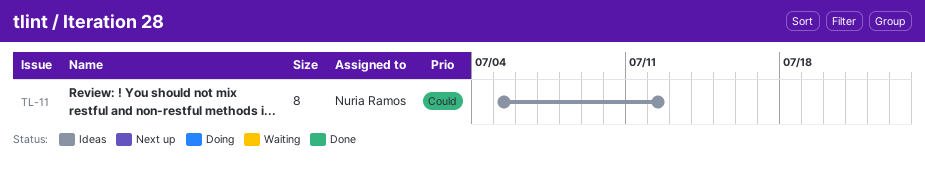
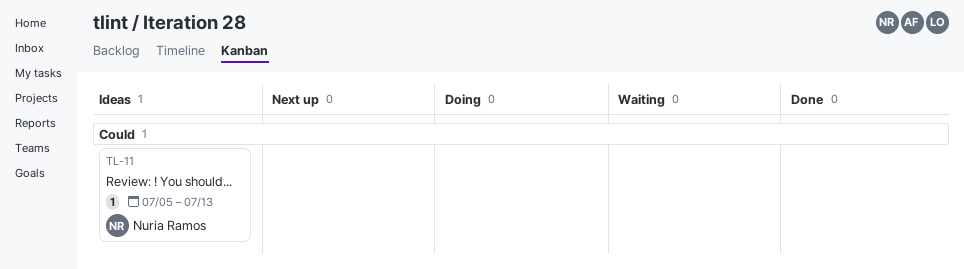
TL-11, estimate: 8 -> 1
TL-11, due: Jul 12 -> Jul 13

